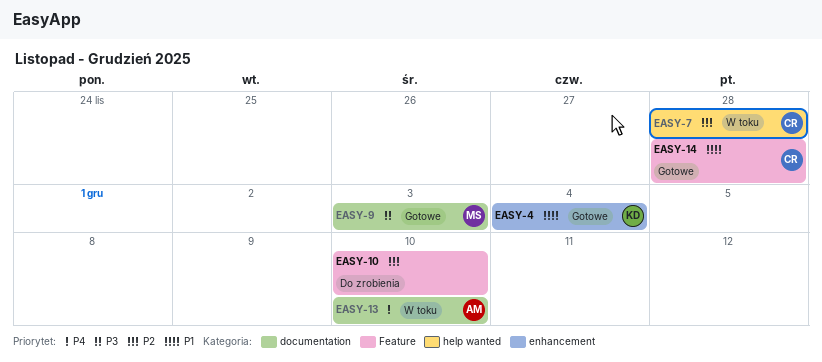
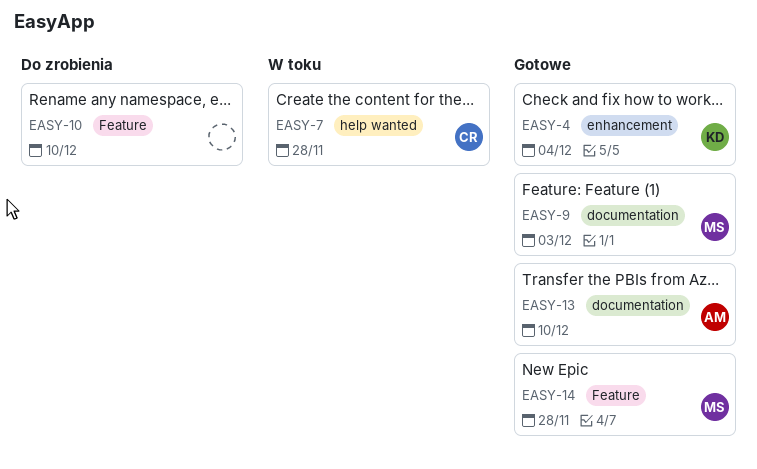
EASY-13, status: W toku -> Gotowe
EASY-14, owner: CR -> MS

